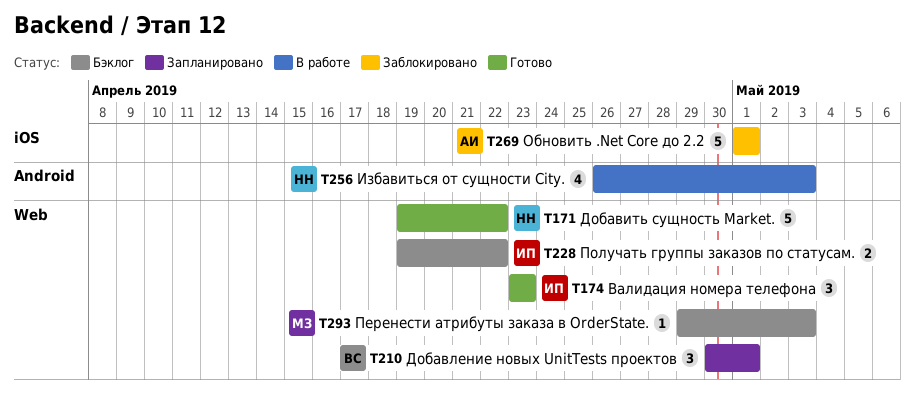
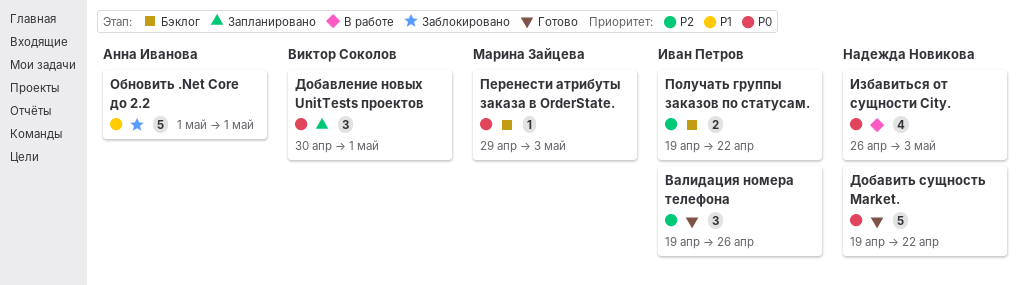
Валидация номера телефона, start: Apr 23 -> Apr 19
Валидация номера телефона, due: Apr 23 -> Apr 26

